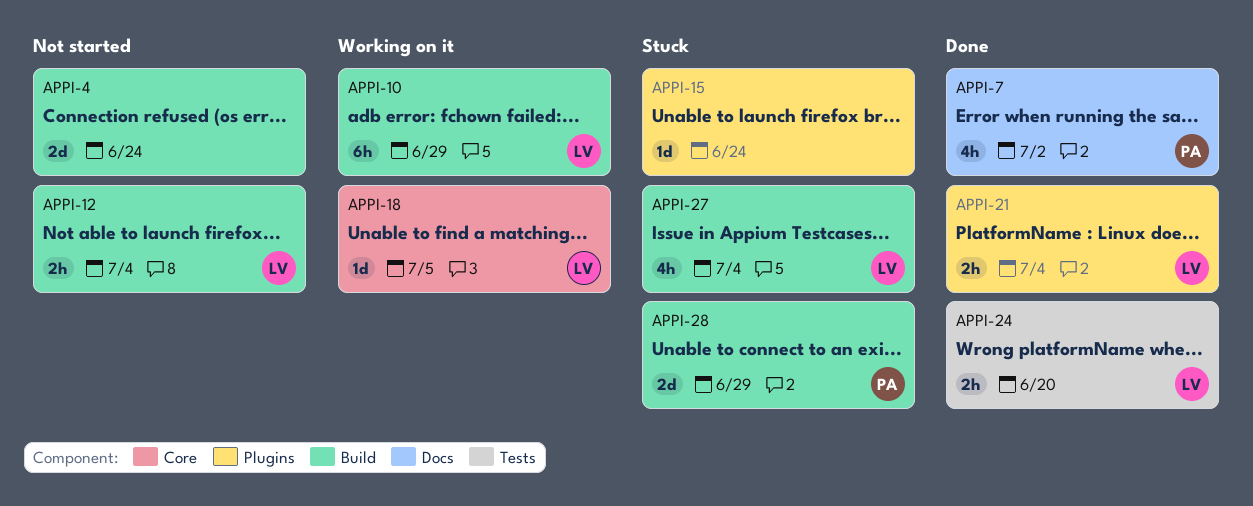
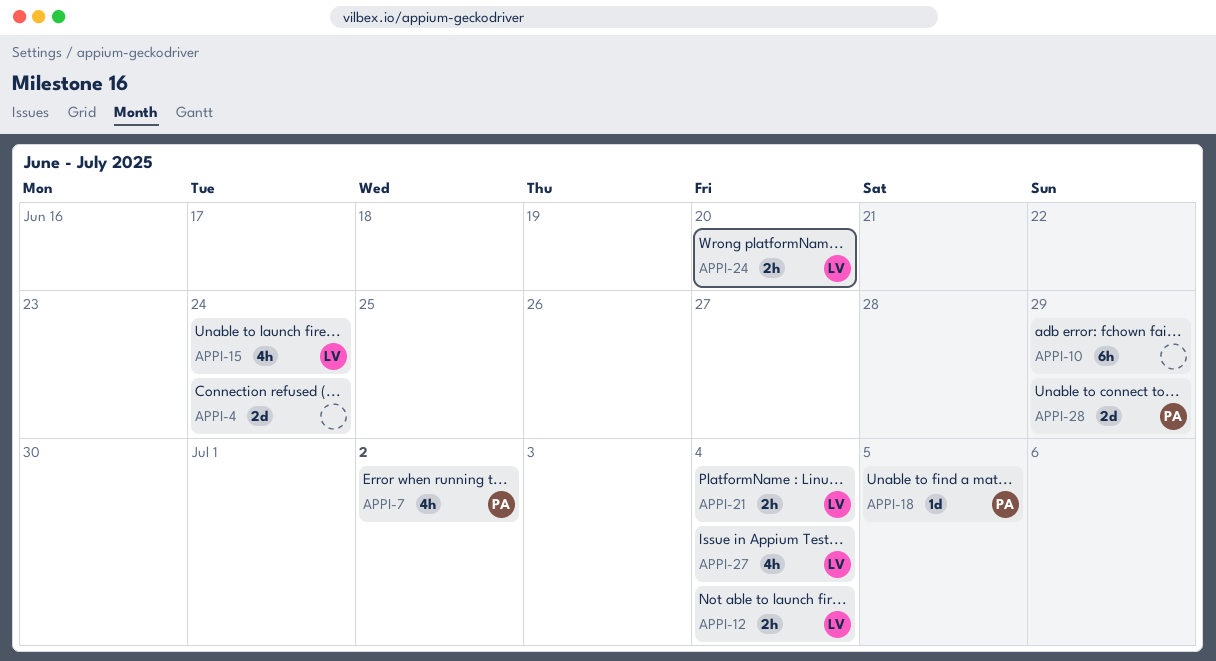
APPI-10, owner: LV -> none
APPI-15, owner: none -> LV
APPI-15, estimate: 1d -> 4h
APPI-18, owner: LV -> PA

